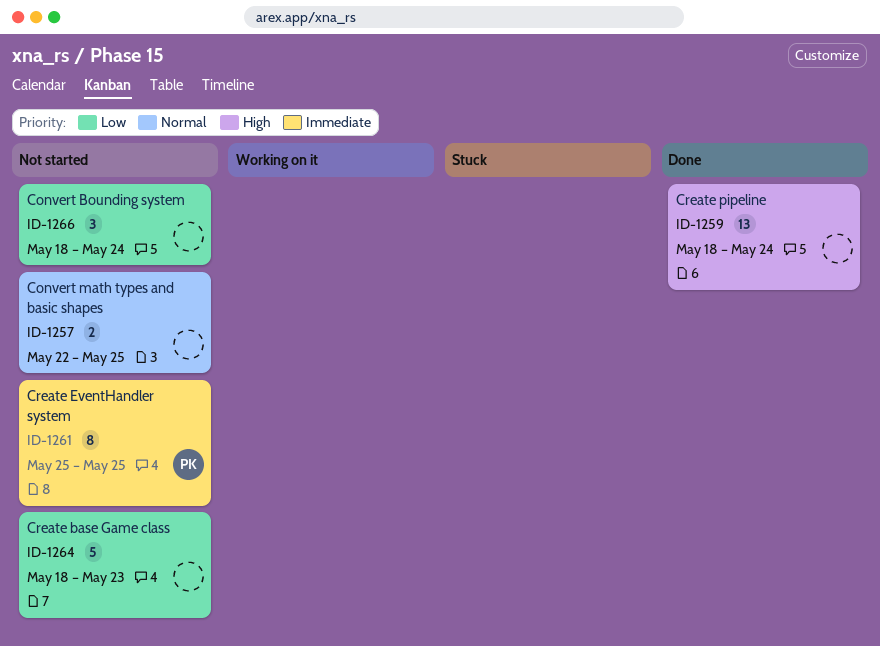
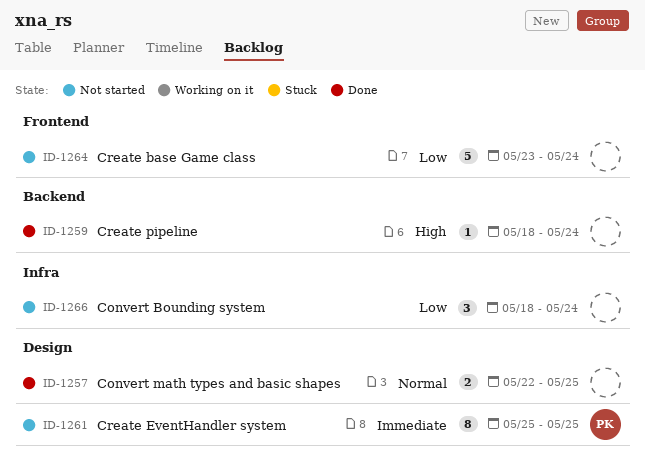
ID-1257, status: Not started -> Done
ID-1259, estimate: 13 -> 1
ID-1264, start: May 18 -> May 23
ID-1264, due: May 23 -> May 24

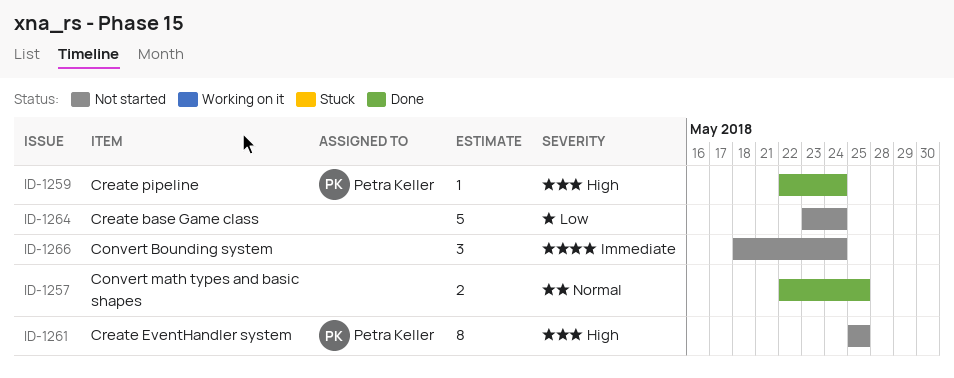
ID-1259, owner: none -> Petra Keller
ID-1259, start: May 18 -> May 22
ID-1261, priority: Immediate -> High
ID-1266, priority: Low -> Immediate

